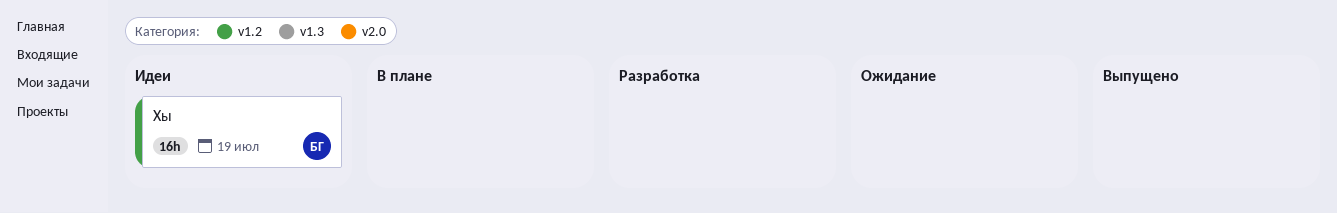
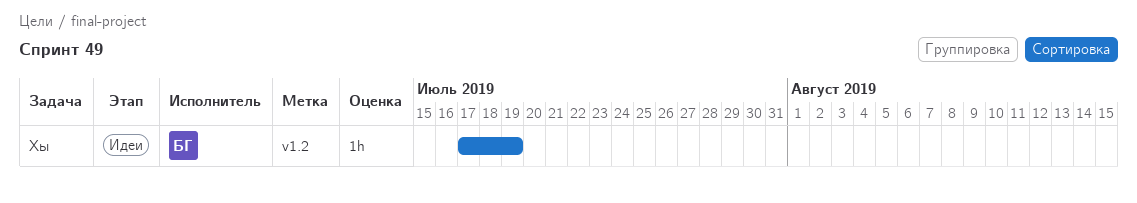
Хы, estimate: 16h -> 1h

